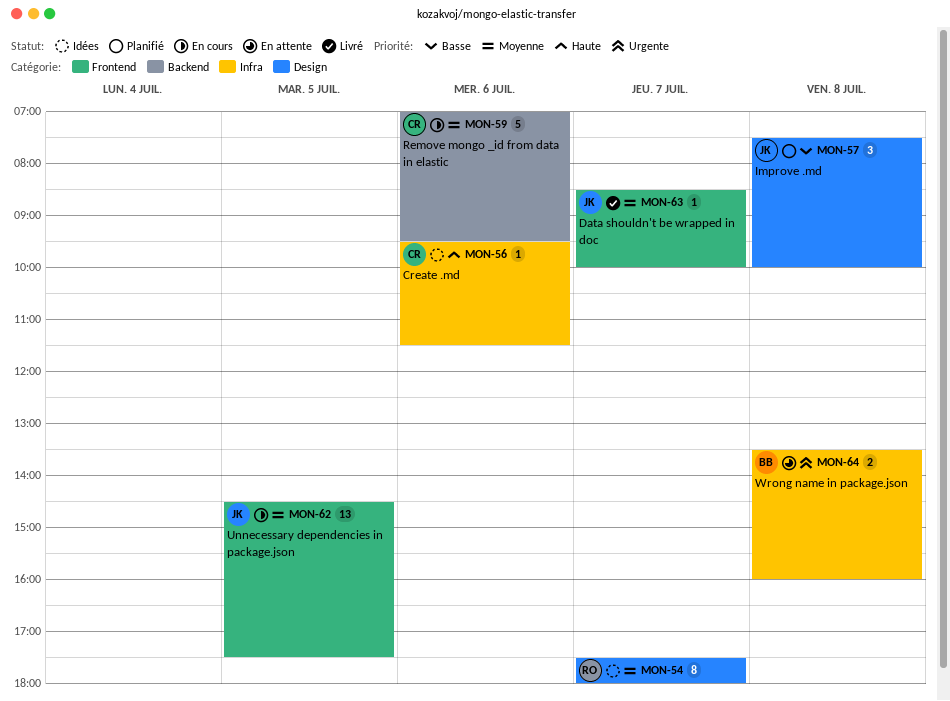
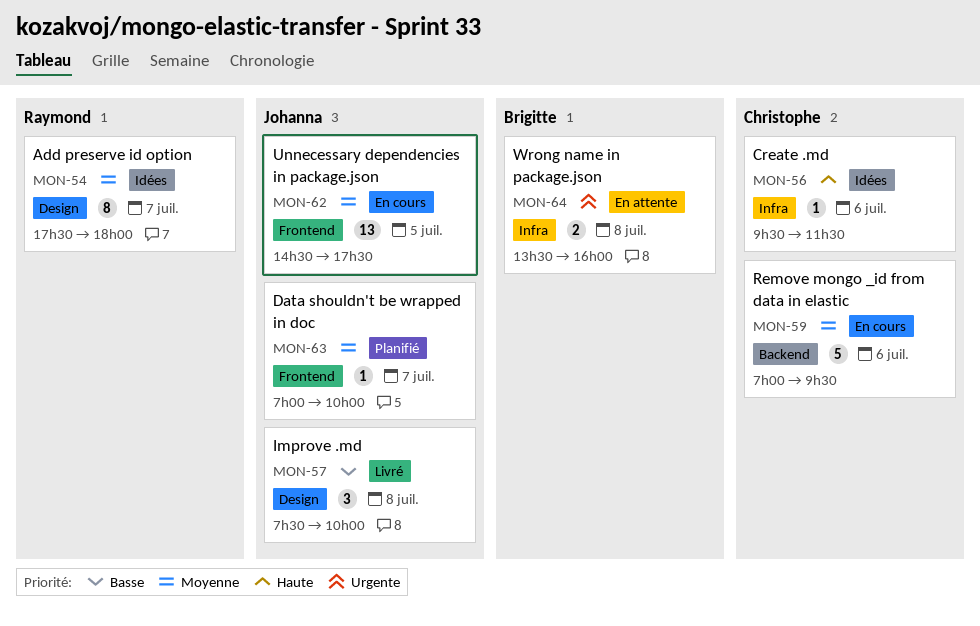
MON-57, status: Planifié -> Livré
MON-63, status: Livré -> Planifié
MON-63, begins: 08:30 -> 07:00

